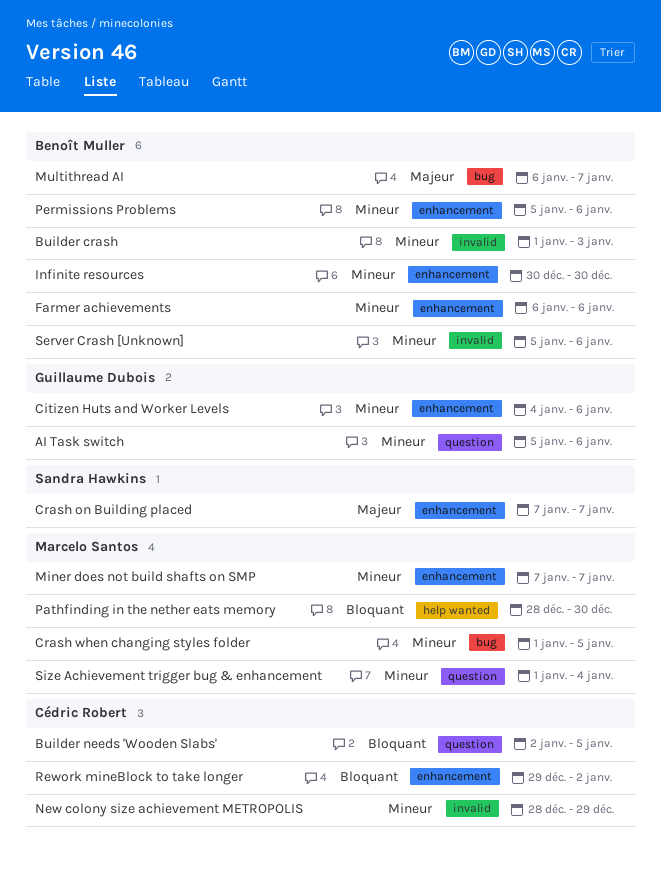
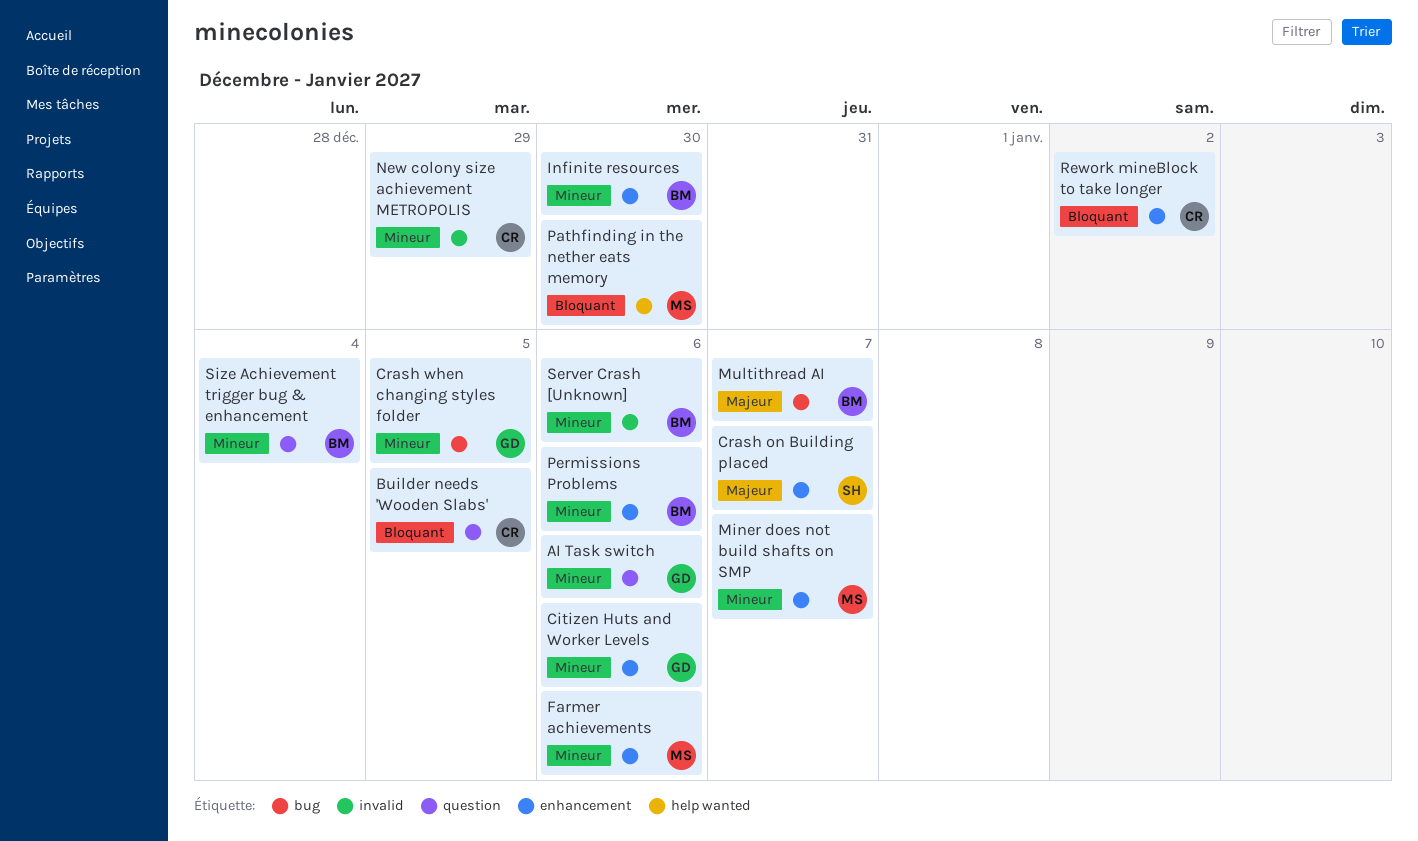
Builder crash: present -> none
Crash when changing styles folder, owner: Marcelo Santos -> Guillaume Dubois
Farmer achievements, owner: Benoît Muller -> Marcelo Santos
Size Achievement trigger bug & enhancement, owner: Marcelo Santos -> Benoît Muller

